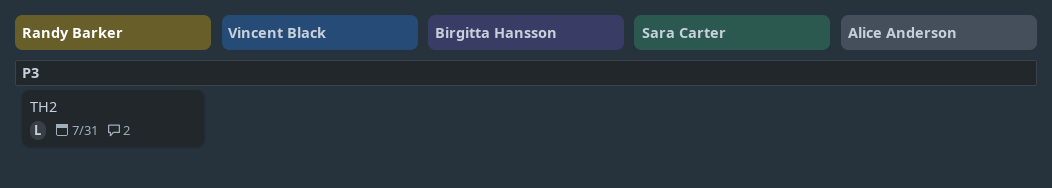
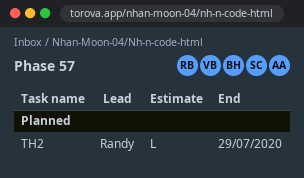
TH2, due: Jul 31 -> Jul 29

